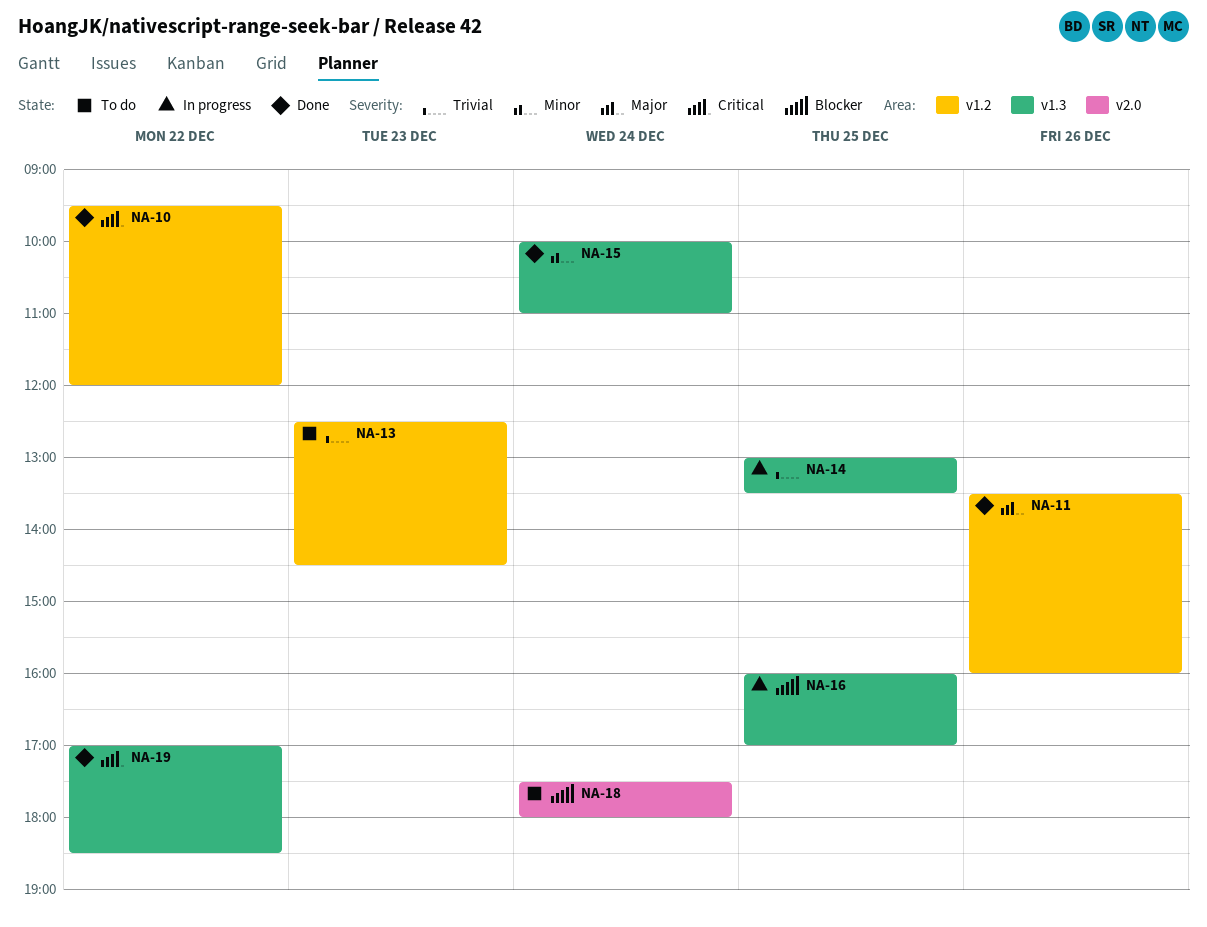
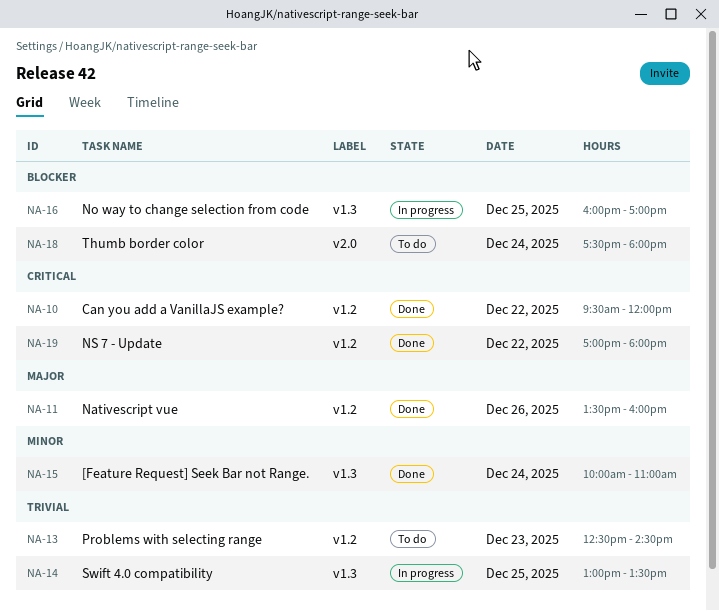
NA-19, label: v1.3 -> v1.2
NA-19, ends: 18:30 -> 18:00

